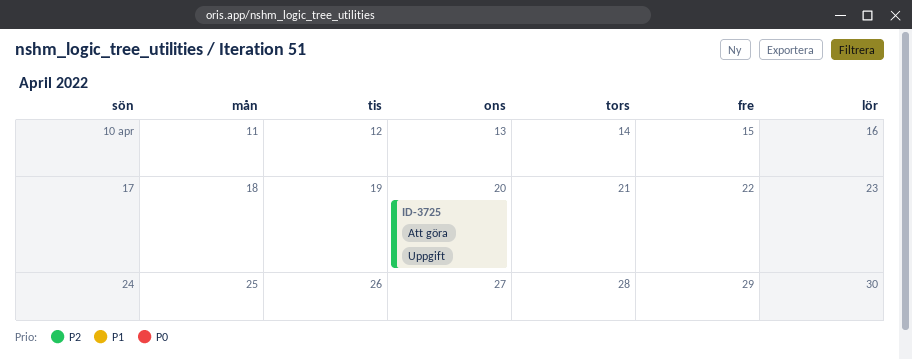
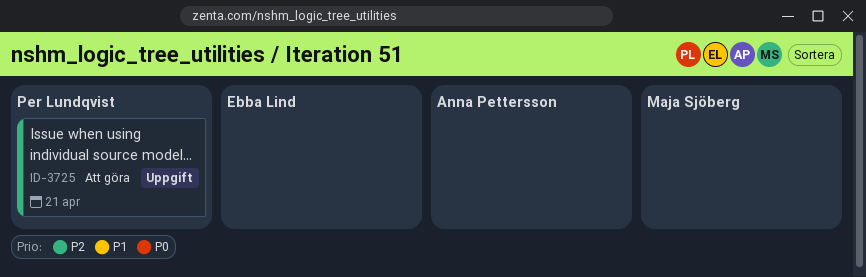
ID-3725, due: Apr 20 -> Apr 21

